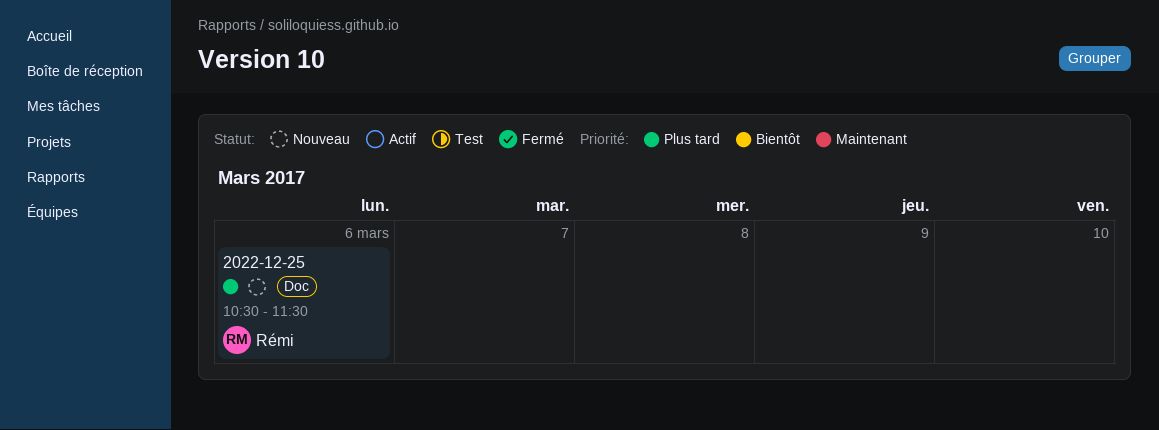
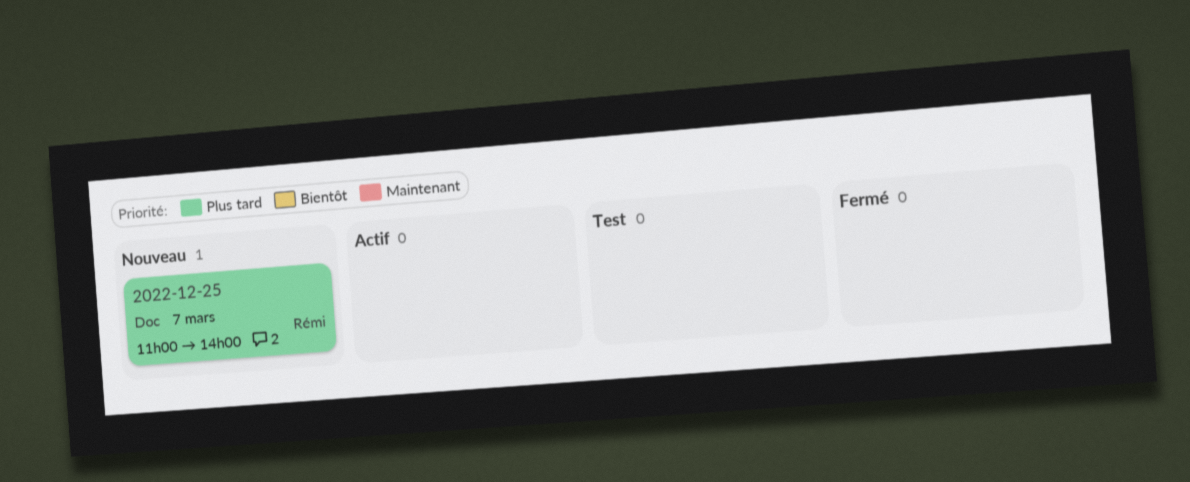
2022-12-25, day: Mar 6 -> Mar 7
2022-12-25, begins: 10:30 -> 11:00
2022-12-25, ends: 11:30 -> 14:00

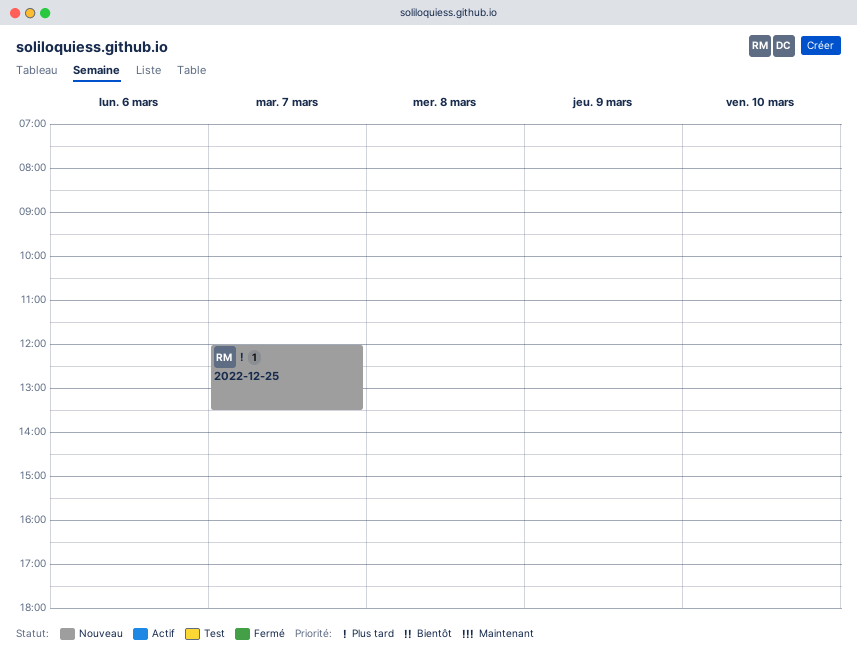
2022-12-25, begins: 11:00 -> 12:00
2022-12-25, ends: 14:00 -> 13:30

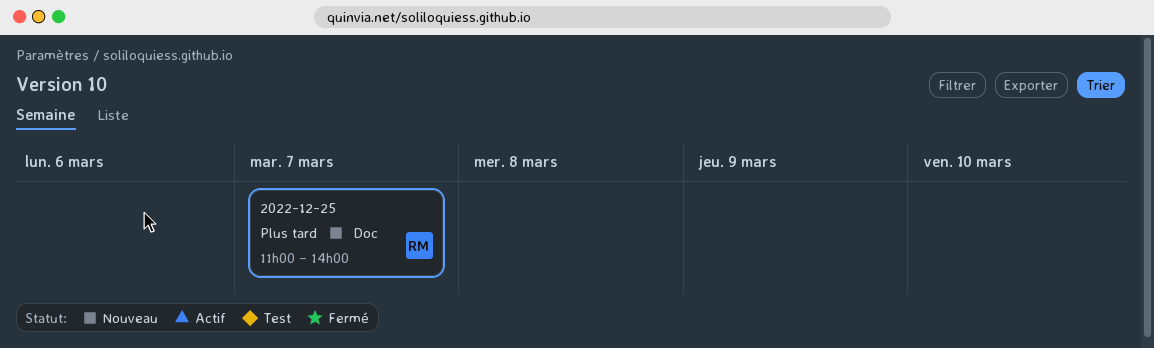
2022-12-25, begins: 12:00 -> 11:00
2022-12-25, ends: 13:30 -> 14:00

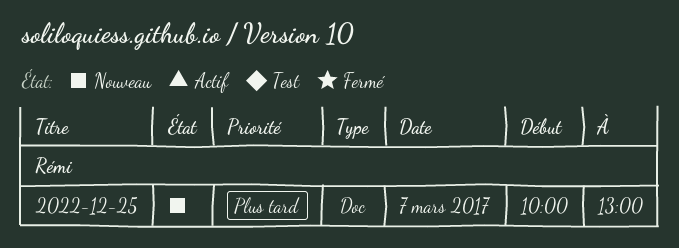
2022-12-25, begins: 11:00 -> 10:00
2022-12-25, ends: 14:00 -> 13:00

